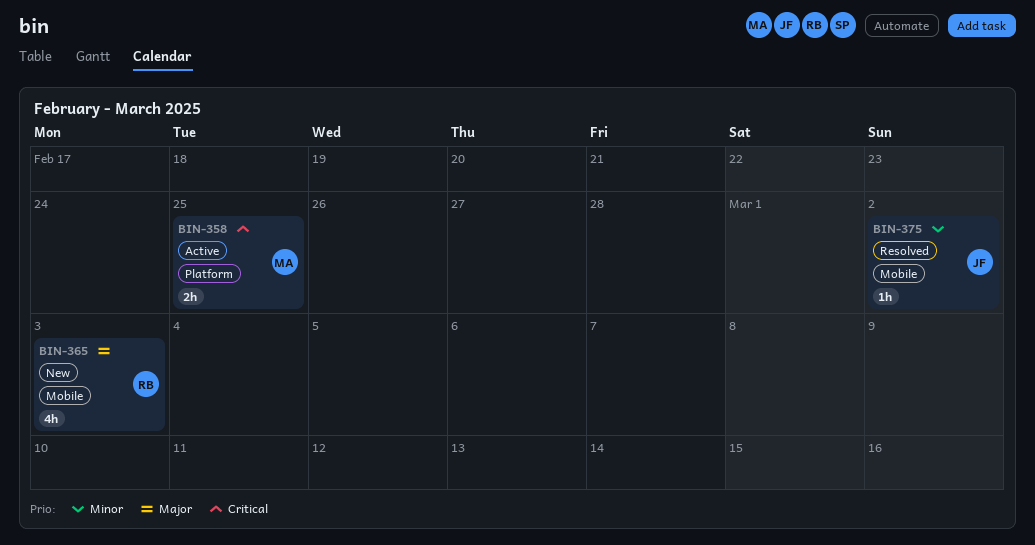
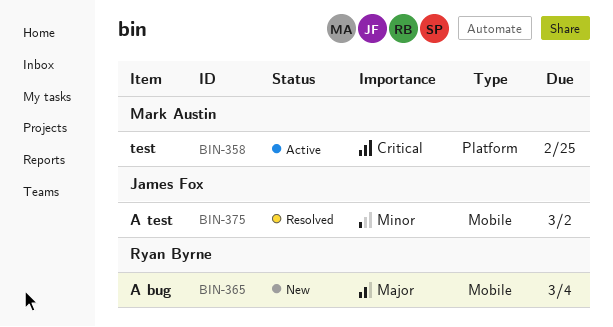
BIN-365, due: Mar 3 -> Mar 4

